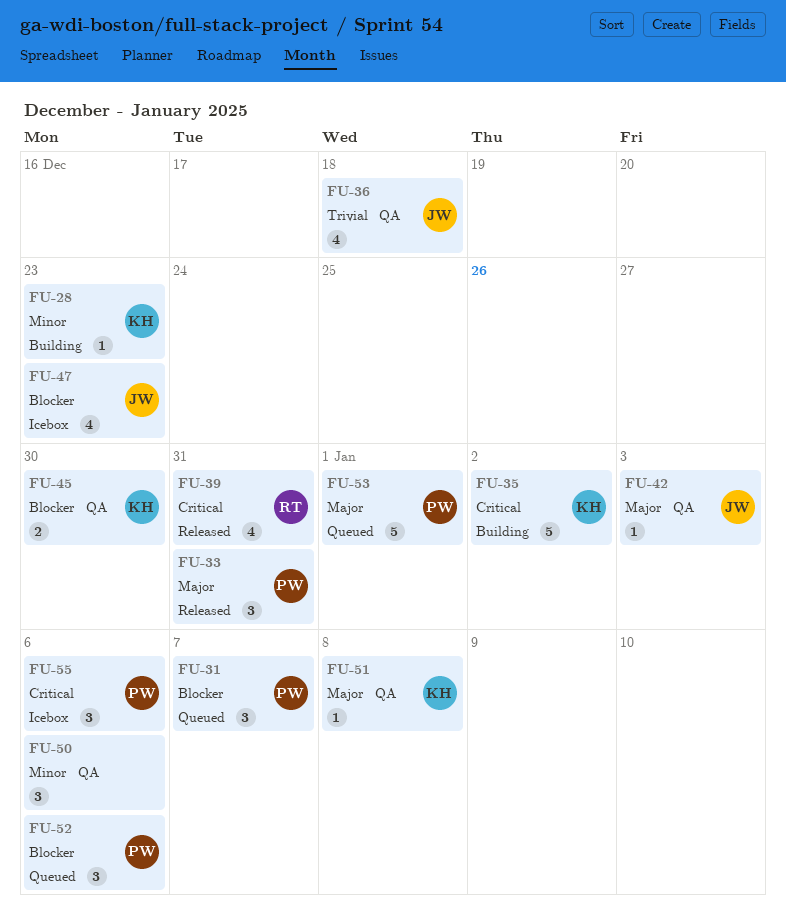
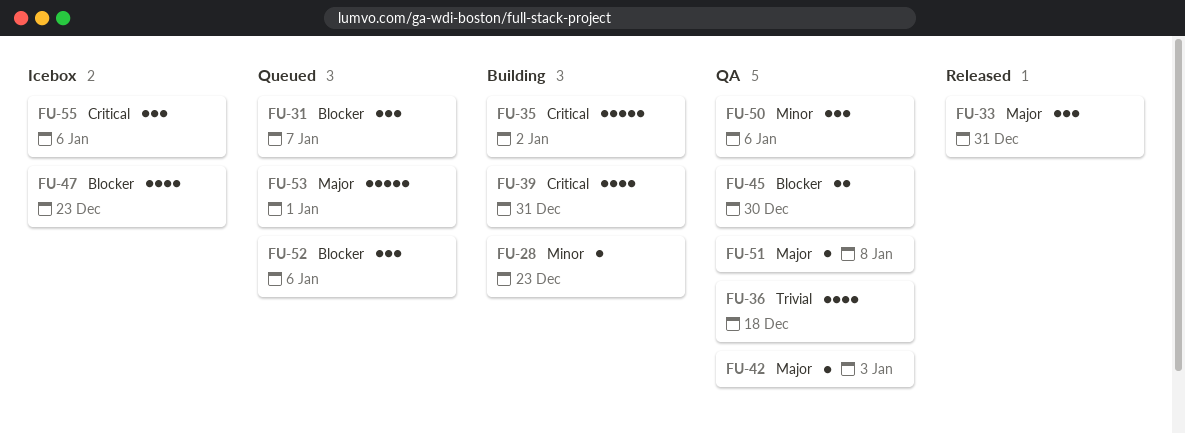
FU-39, status: Released -> Building

